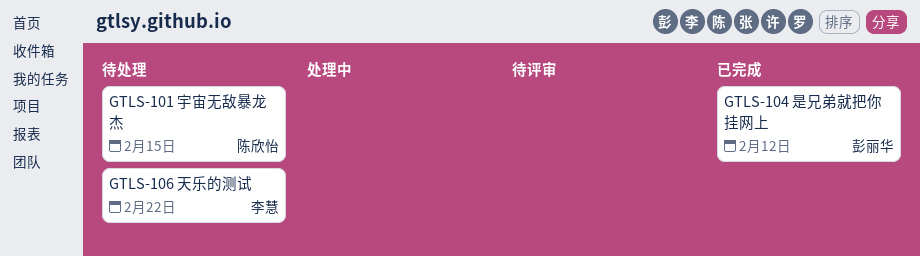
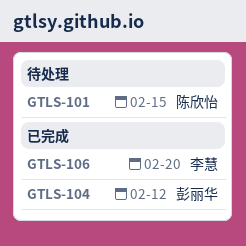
GTLS-106, status: 待处理 -> 已完成
GTLS-106, due: Feb 22 -> Feb 20

